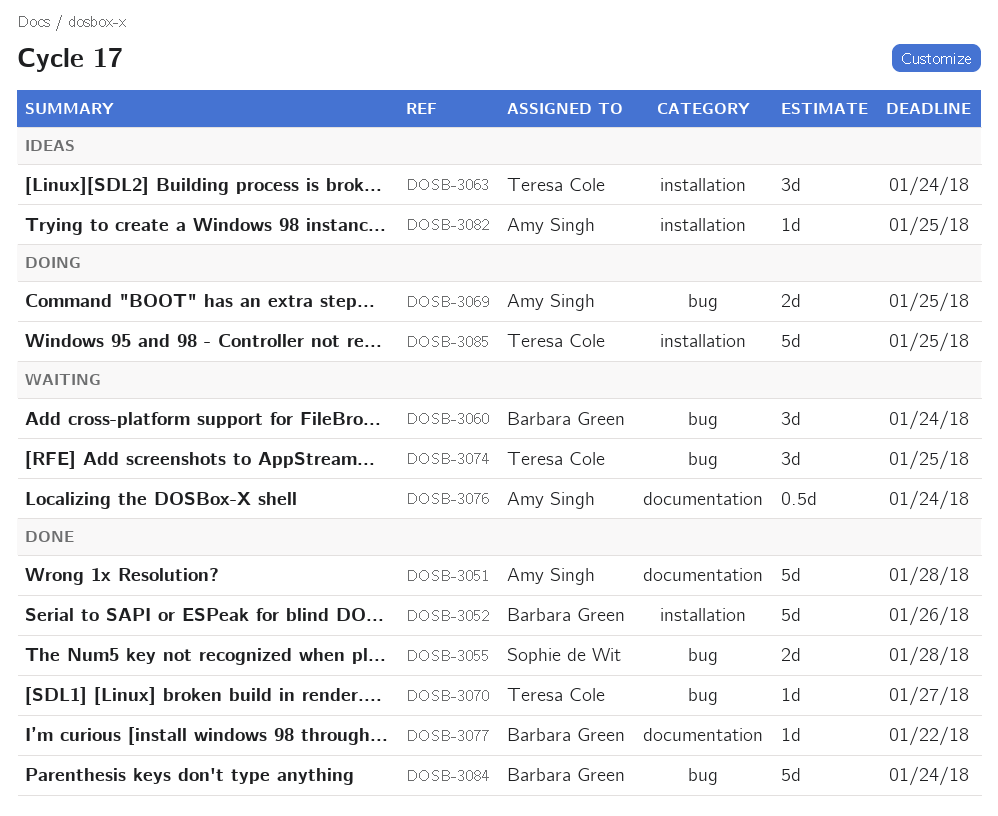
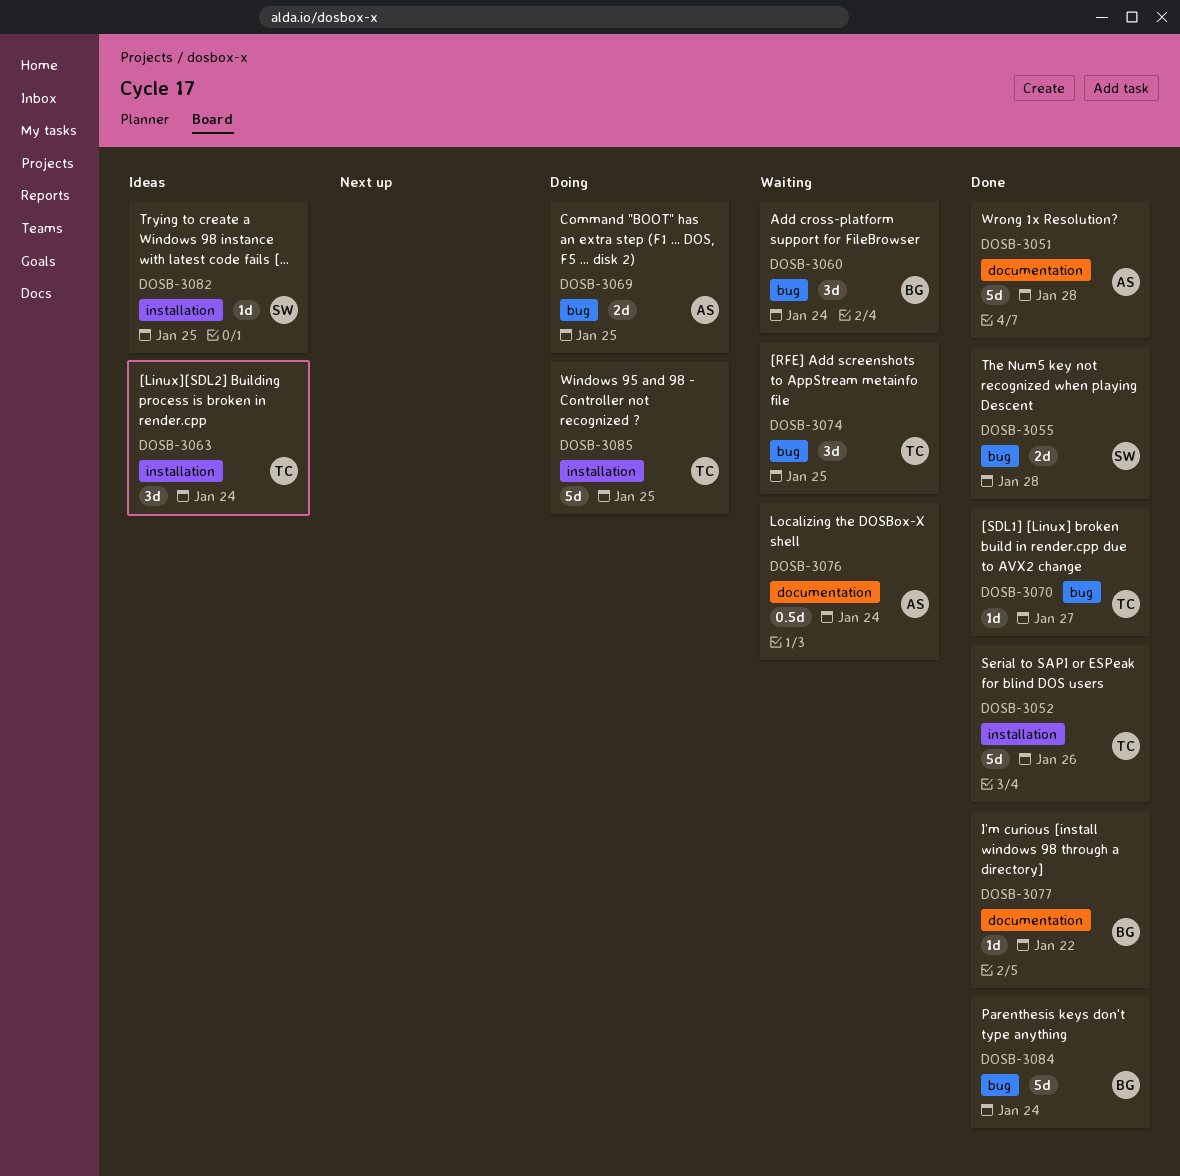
DOSB-3052, owner: Barbara Green -> Teresa Cole
DOSB-3082, owner: Amy Singh -> Sophie de Wit

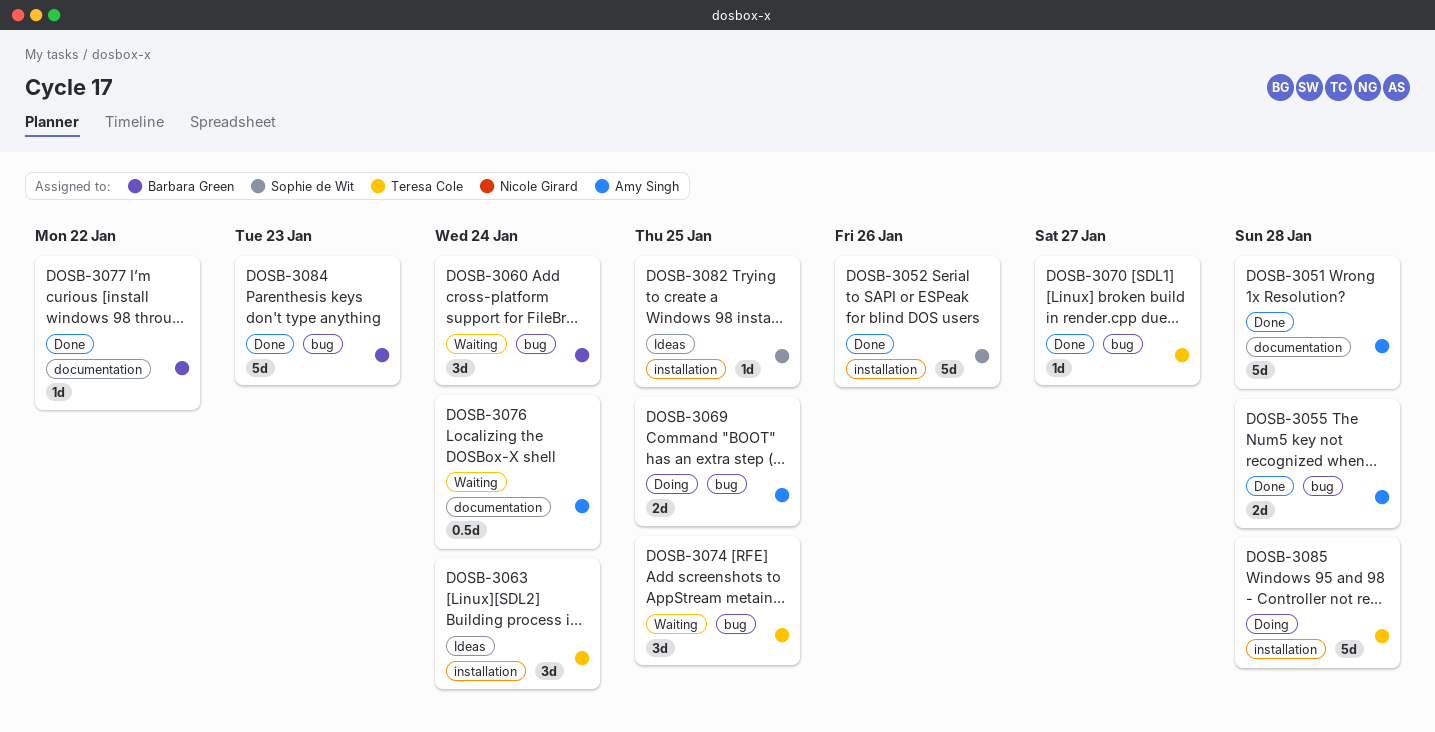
DOSB-3052, owner: Teresa Cole -> Sophie de Wit
DOSB-3055, owner: Sophie de Wit -> Amy Singh
DOSB-3084, due: Jan 24 -> Jan 23
DOSB-3085, due: Jan 25 -> Jan 28

